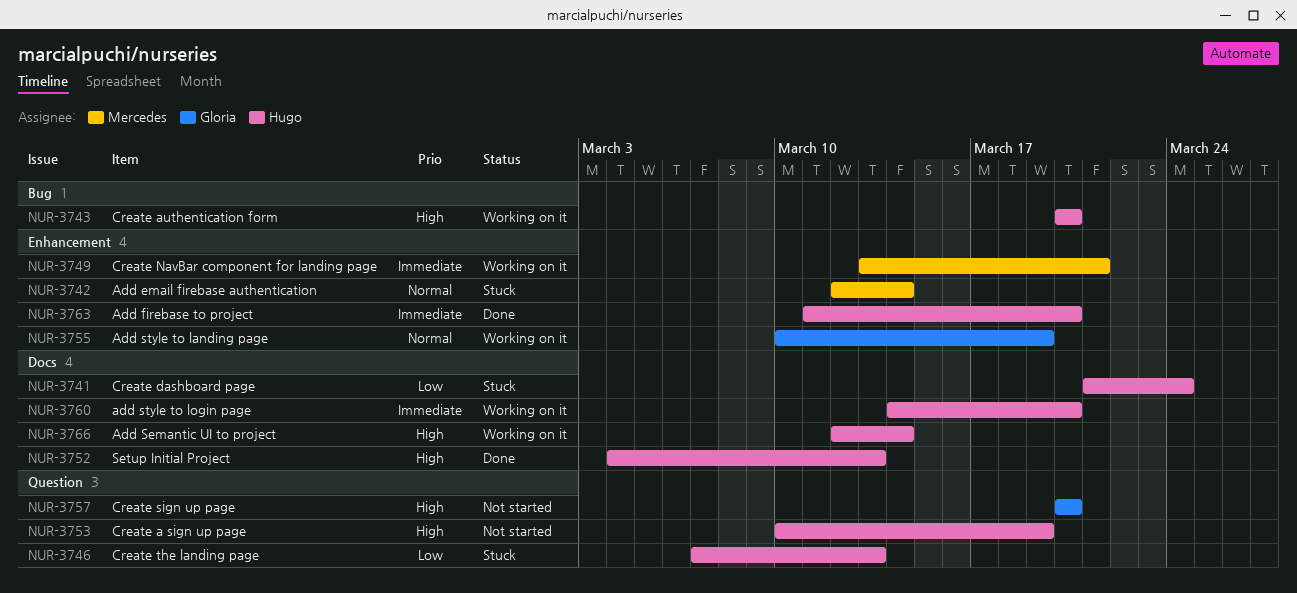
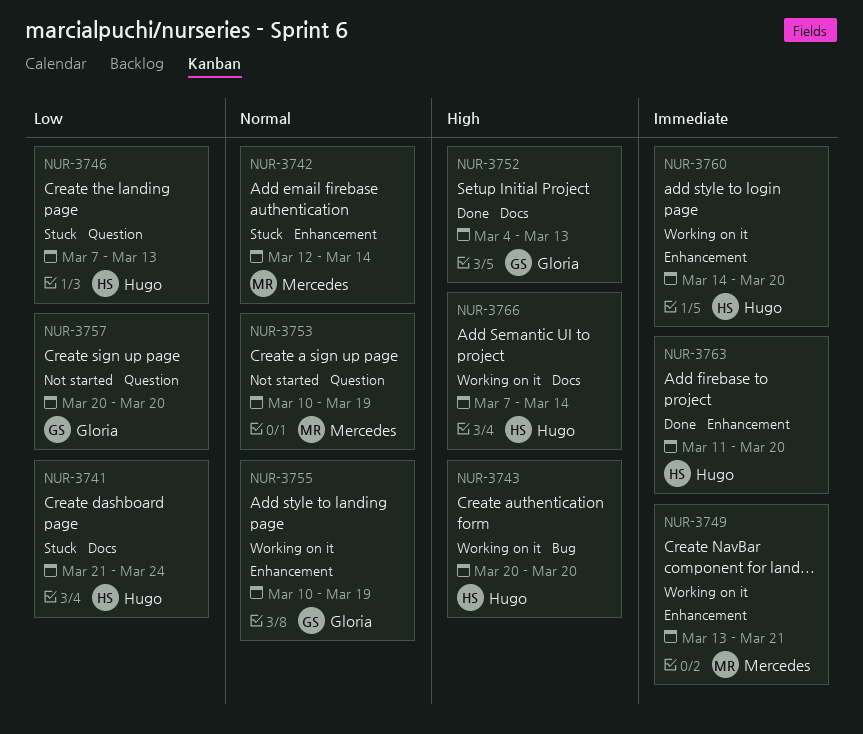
NUR-3752, owner: Hugo -> Gloria
NUR-3753, owner: Hugo -> Mercedes
NUR-3753, priority: High -> Normal
NUR-3757, priority: High -> Low
NUR-3760, label: Docs -> Enhancement
NUR-3766, start: Mar 12 -> Mar 7

